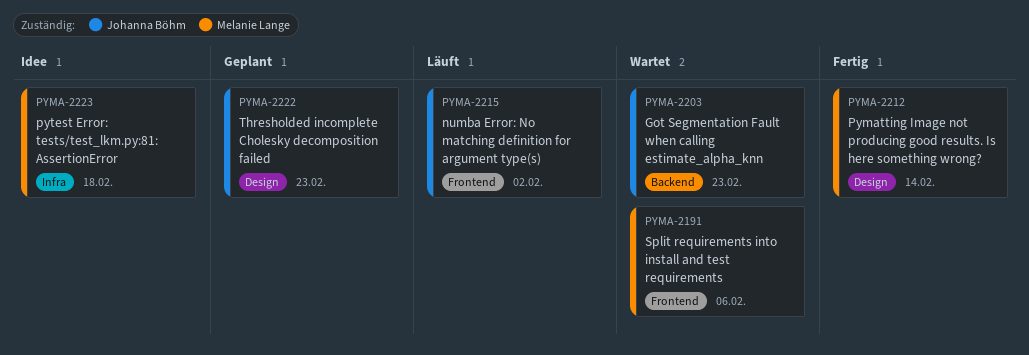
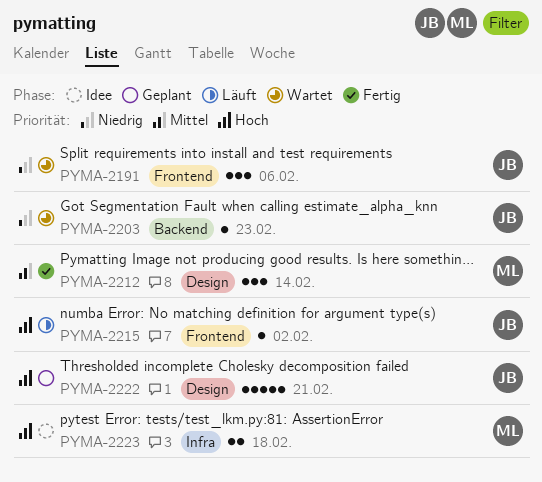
PYMA-2191, owner: Melanie Lange -> Johanna Böhm
PYMA-2222, due: Feb 23 -> Feb 21

